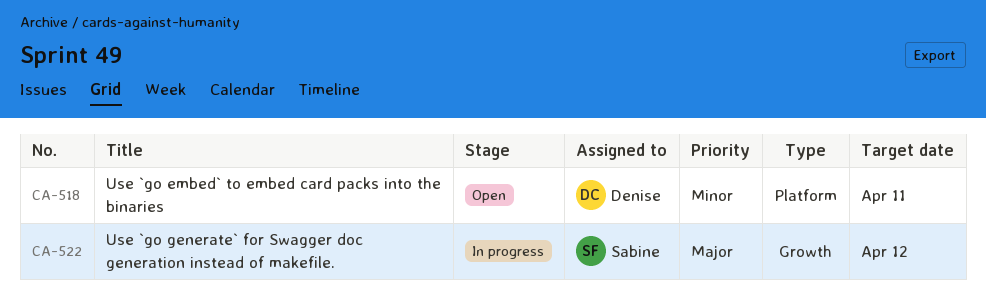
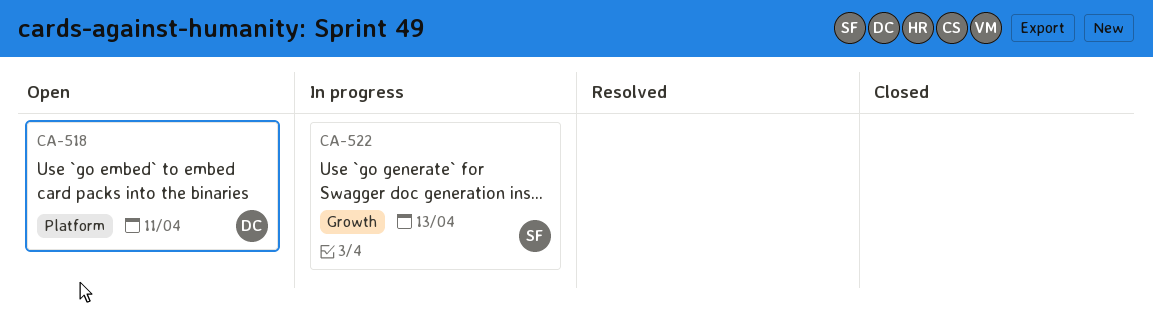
CA-522, due: Apr 12 -> Apr 13

